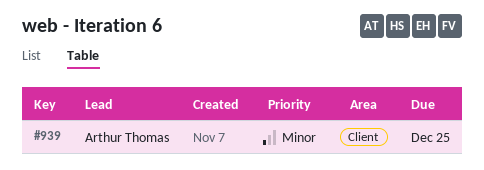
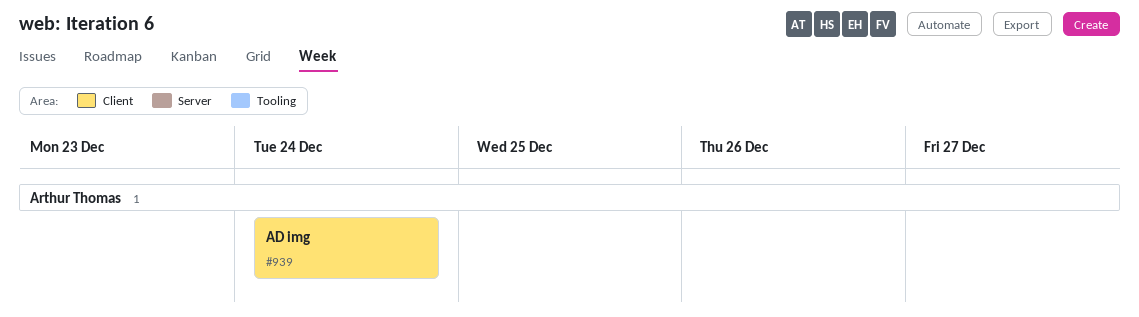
#939, due: Dec 25 -> Dec 24

